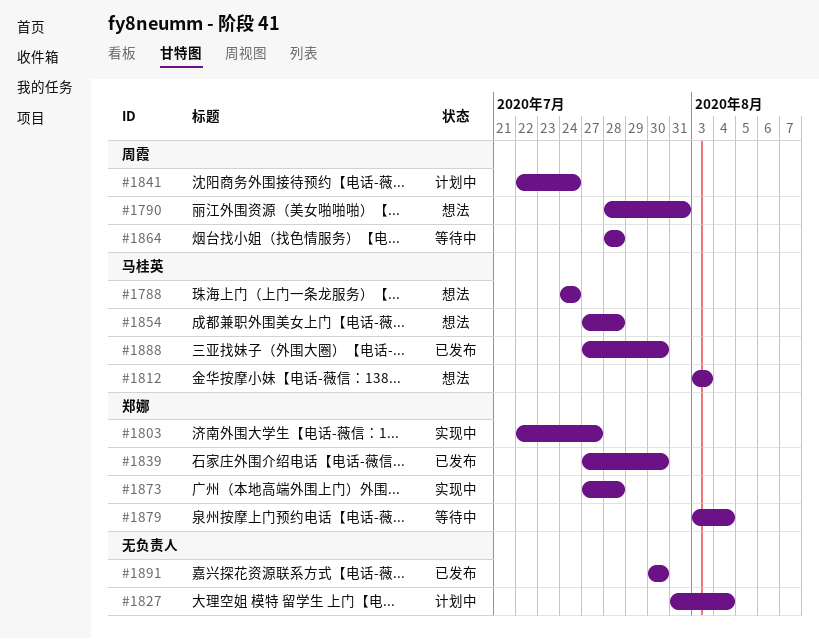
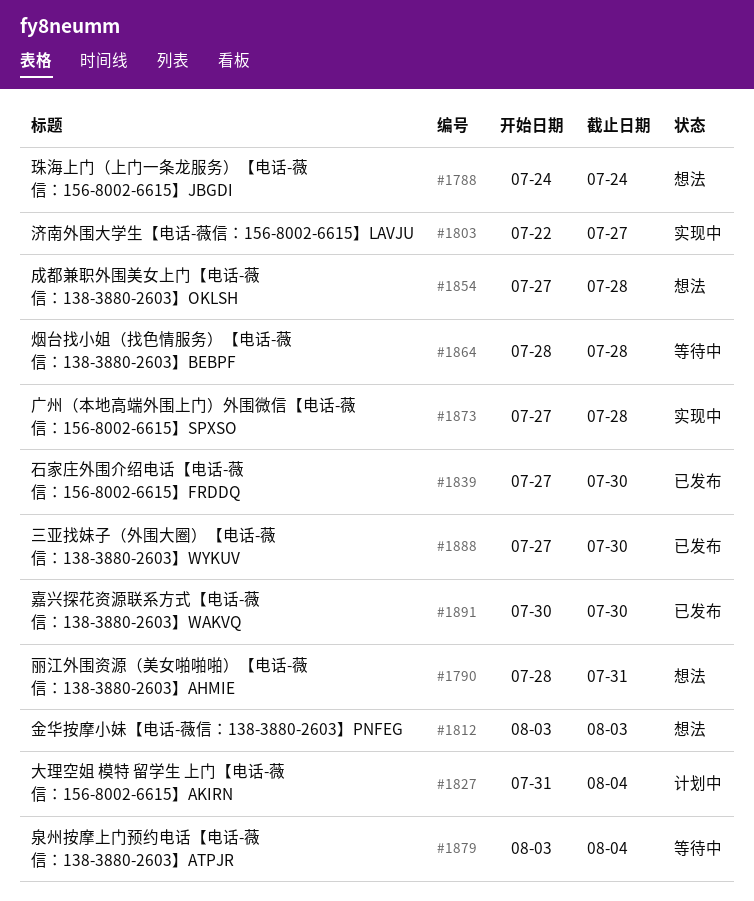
#1841: present -> none

